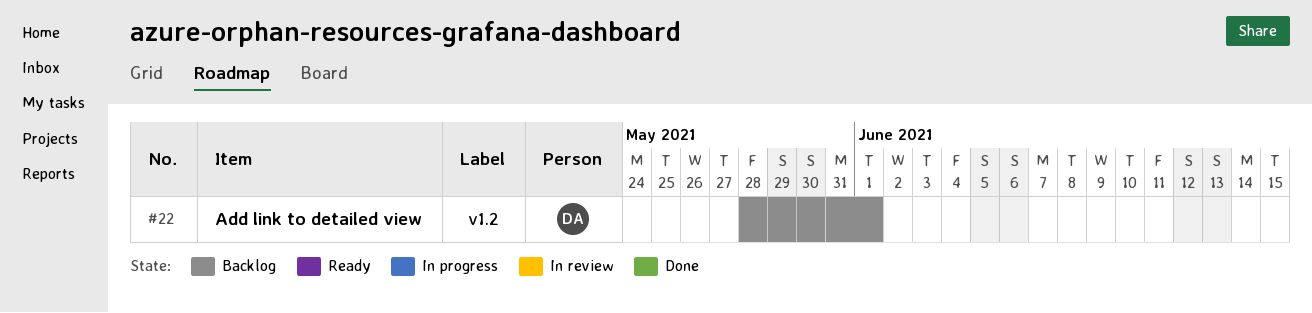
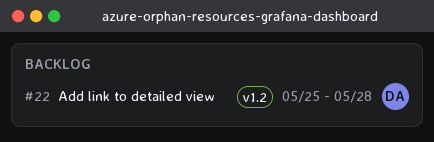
#22, start: May 28 -> May 25
#22, due: Jun 1 -> May 28

